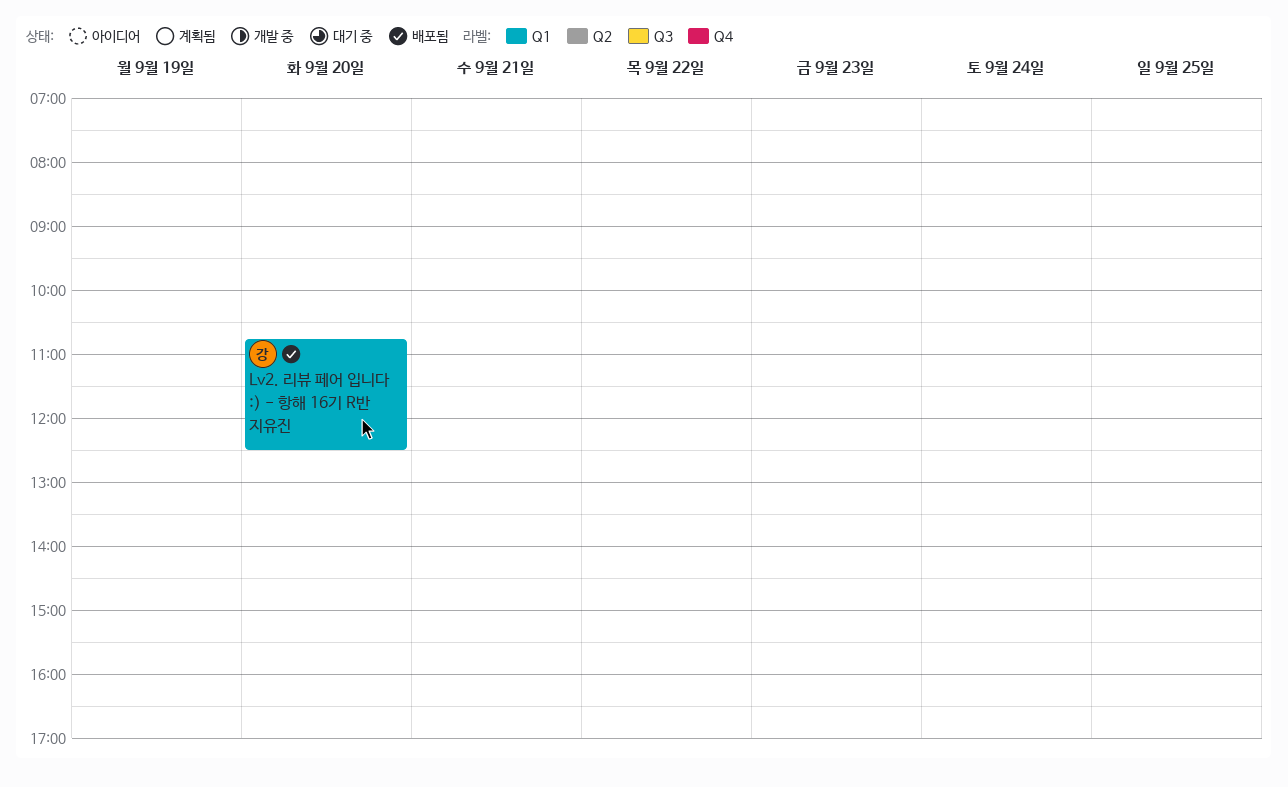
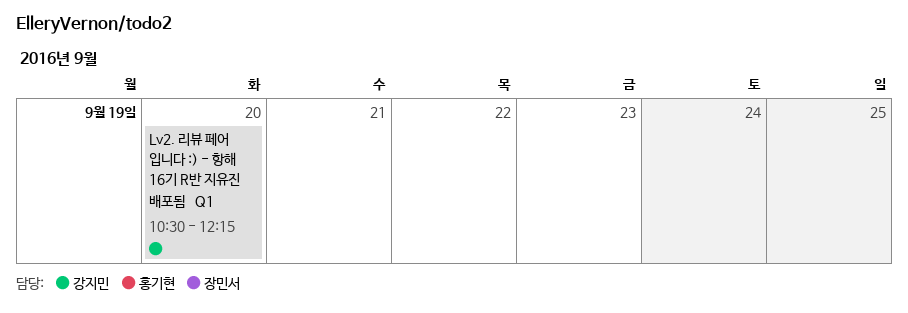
Lv2. 리뷰 페어 입니다 :) - 항해 16기 R반 지유진, begins: 10:45 -> 10:30
Lv2. 리뷰 페어 입니다 :) - 항해 16기 R반 지유진, ends: 12:30 -> 12:15

